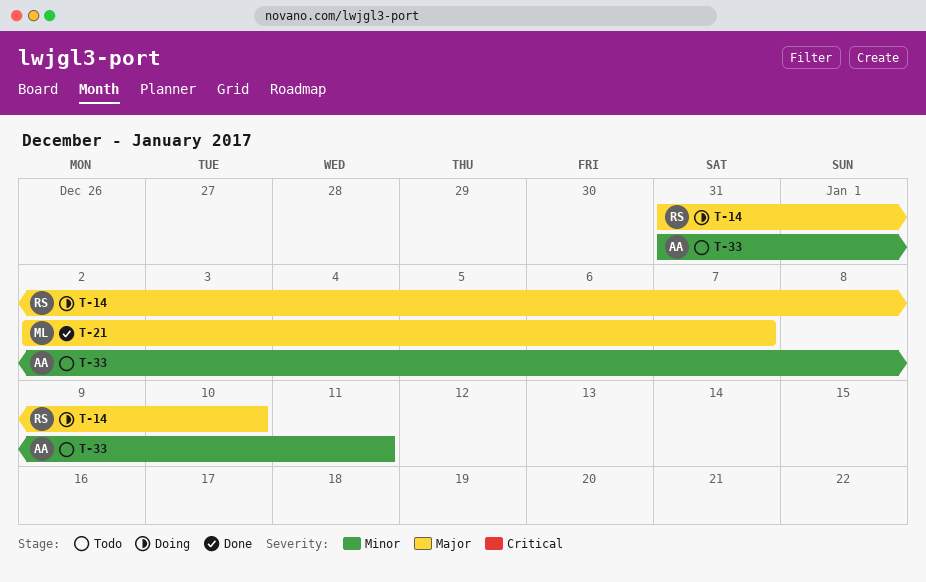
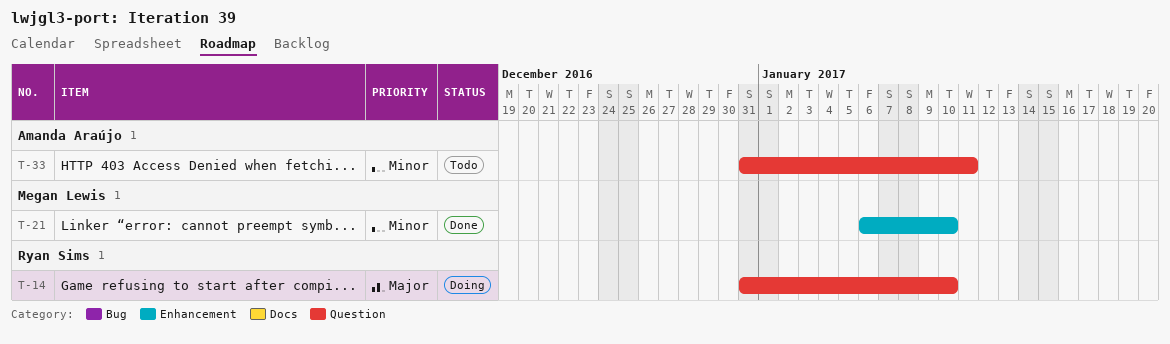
T-21, priority: Major -> Minor
T-21, start: Jan 2 -> Jan 6
T-21, due: Jan 7 -> Jan 10

